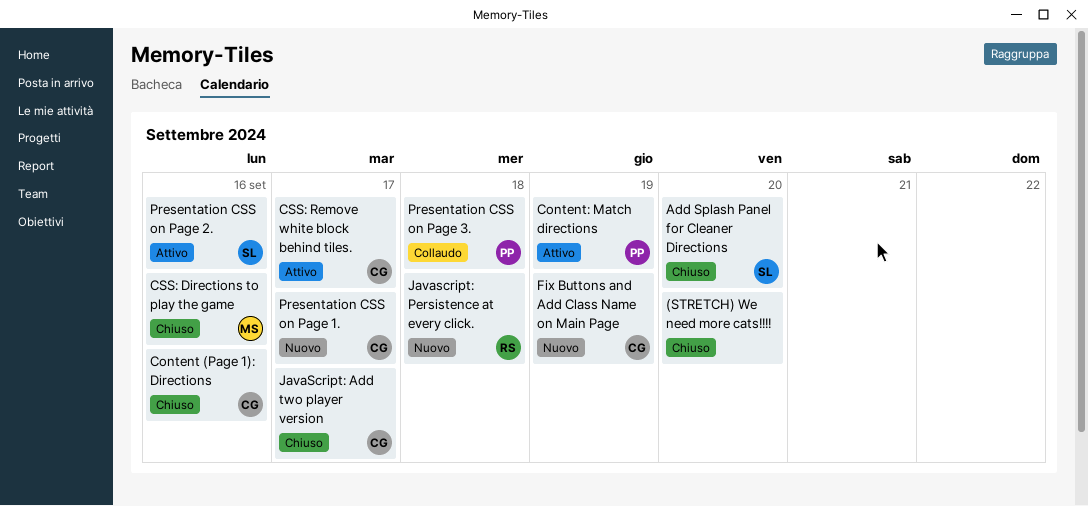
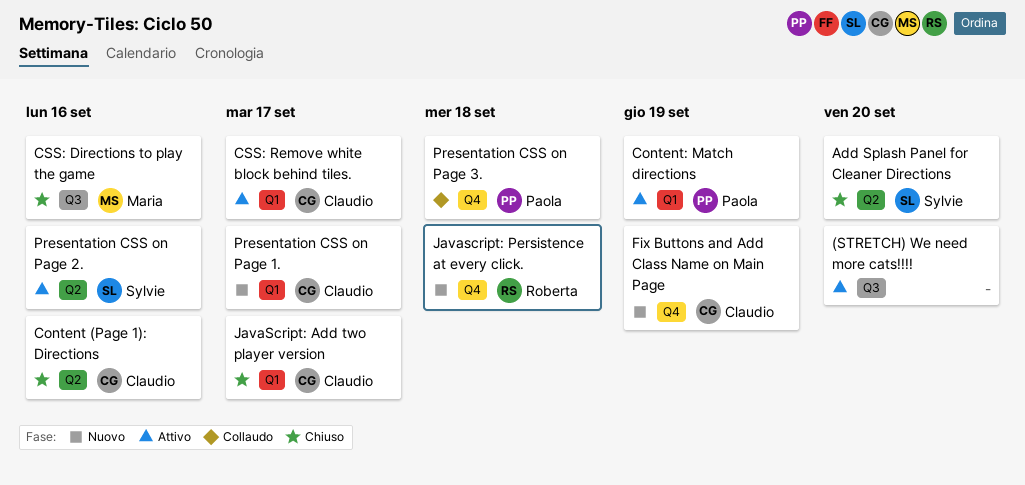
(STRETCH) We need more cats!!!!, status: Chiuso -> Attivo

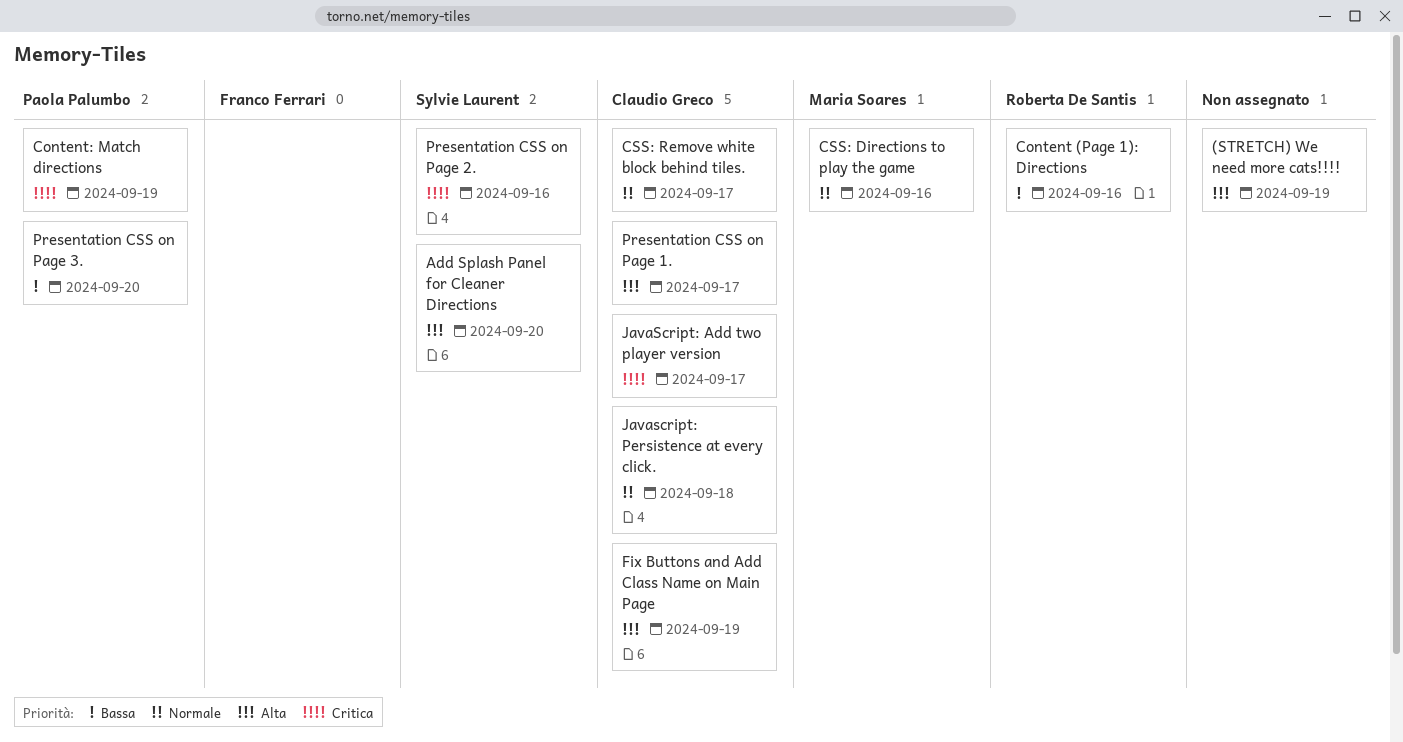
(STRETCH) We need more cats!!!!, due: Sep 20 -> Sep 19
Content (Page 1): Directions, owner: Claudio Greco -> Roberta De Santis
Javascript: Persistence at every click., owner: Roberta De Santis -> Claudio Greco
Presentation CSS on Page 3., due: Sep 18 -> Sep 20

